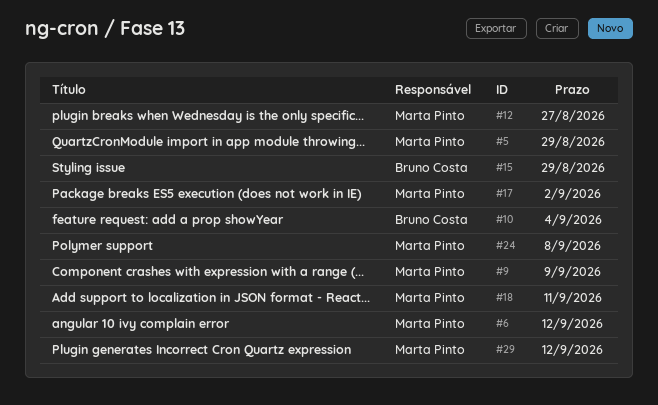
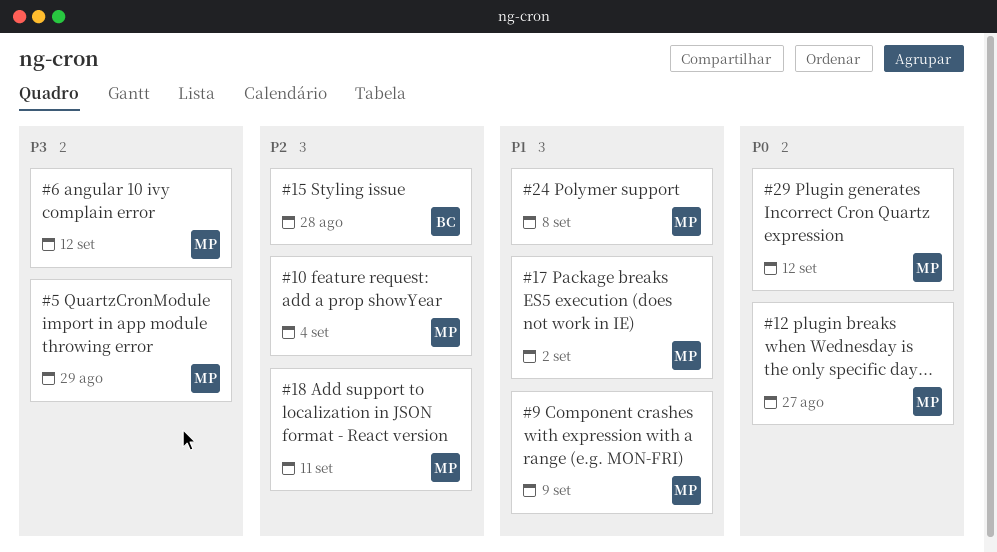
#10, owner: Bruno Costa -> Marta Pinto
#15, due: Aug 29 -> Aug 28

